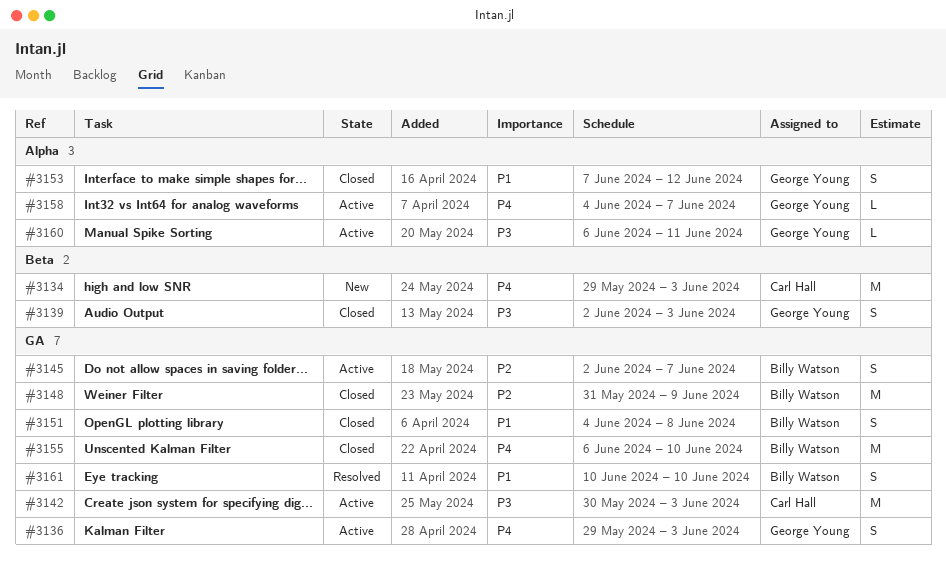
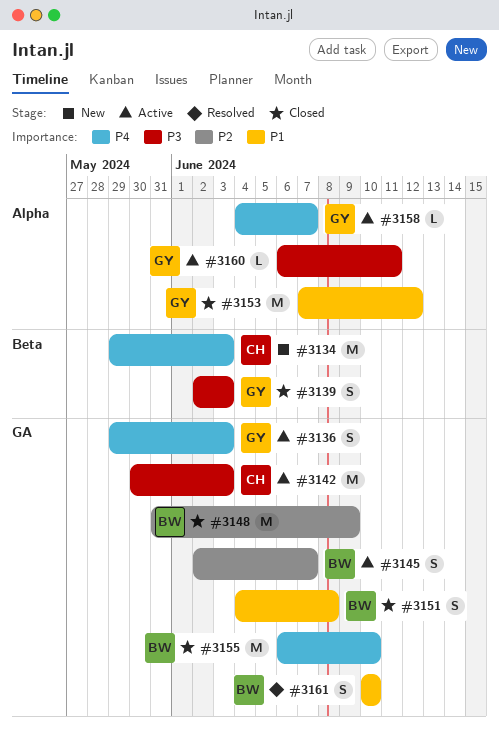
#3153, estimate: S -> M

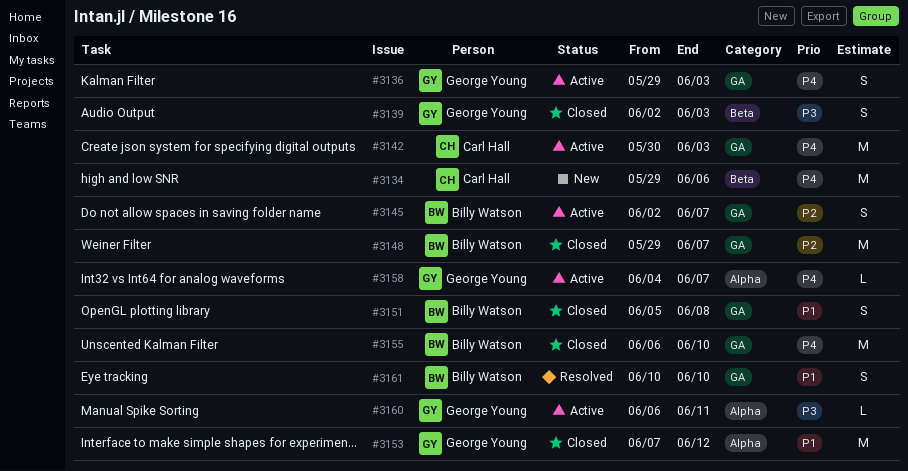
#3134, due: Jun 3 -> Jun 6
#3142, priority: P3 -> P4
#3148, start: May 31 -> May 29
#3148, due: Jun 9 -> Jun 7
#3151, start: Jun 4 -> Jun 5

